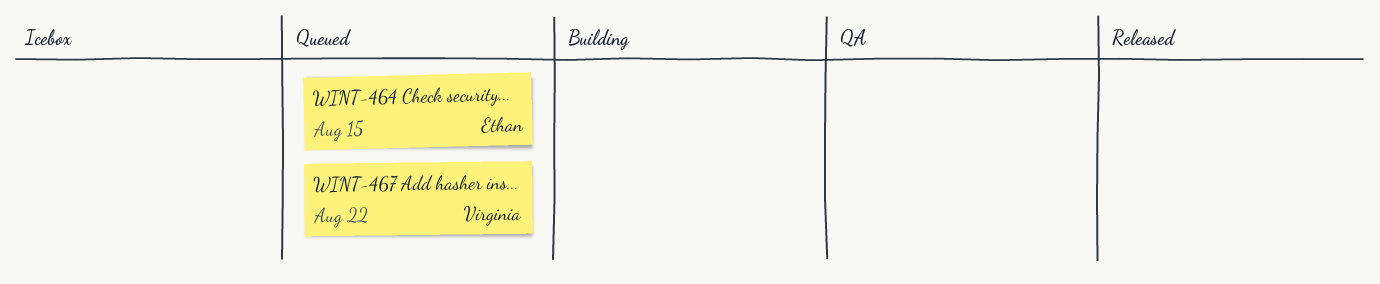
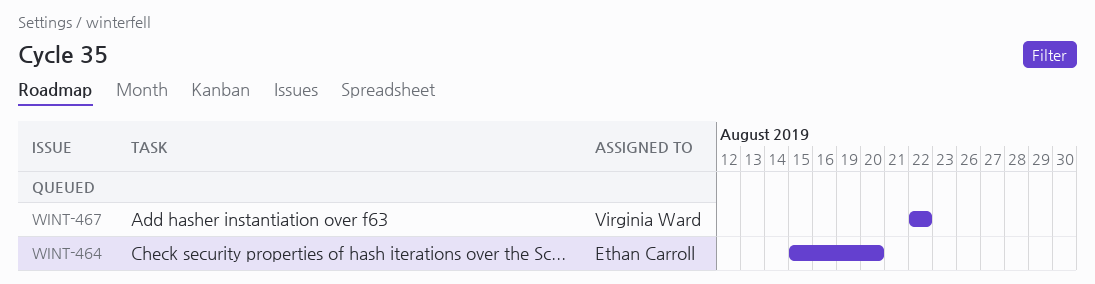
WINT-464, due: Aug 15 -> Aug 20

